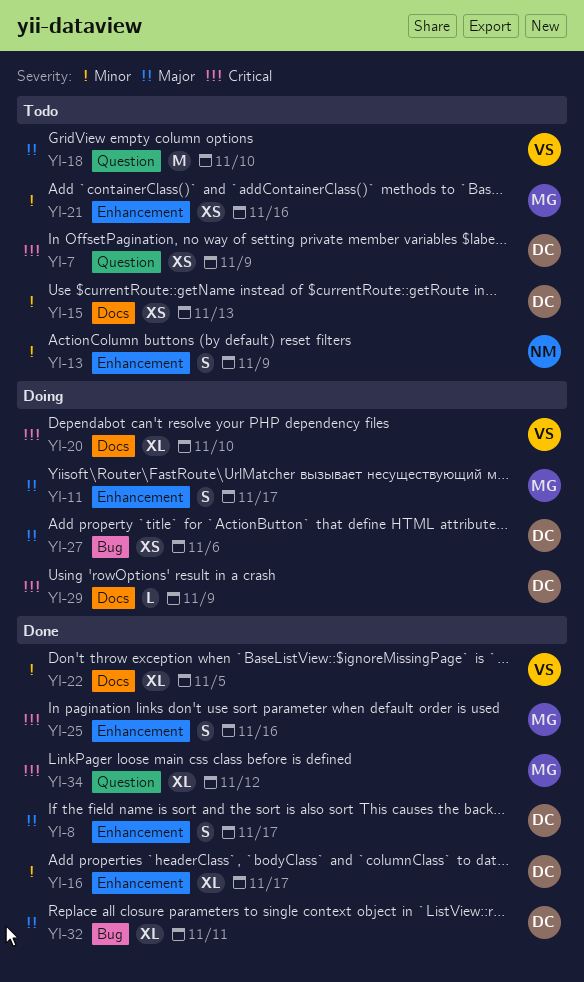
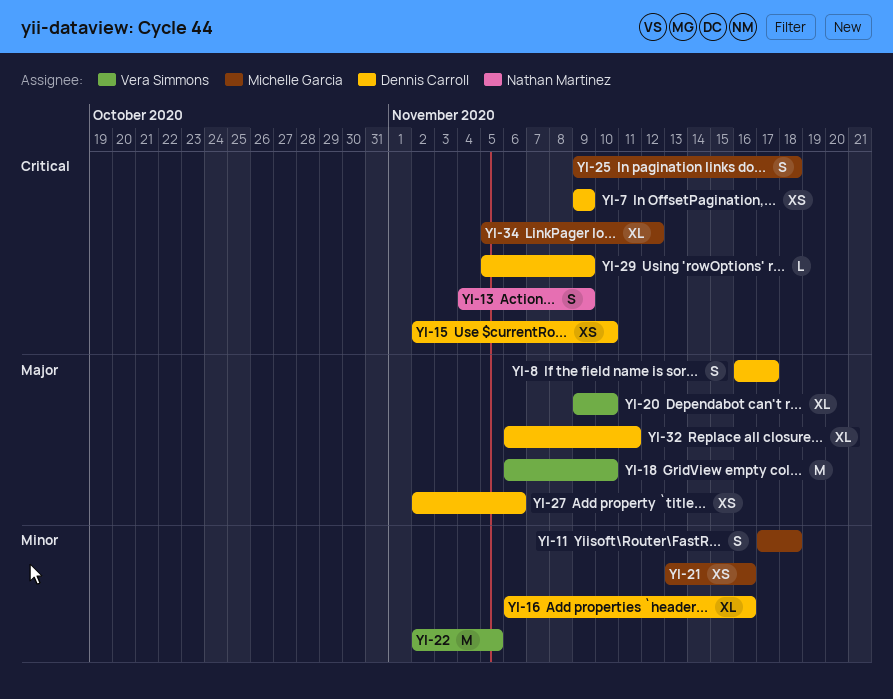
YI-11, priority: Major -> Minor
YI-11, due: Nov 17 -> Nov 18
YI-13, priority: Minor -> Critical
YI-15, priority: Minor -> Critical
YI-15, due: Nov 13 -> Nov 10
YI-16, due: Nov 17 -> Nov 16
YI-20, priority: Critical -> Major
YI-22, estimate: XL -> M
YI-25, due: Nov 16 -> Nov 18

